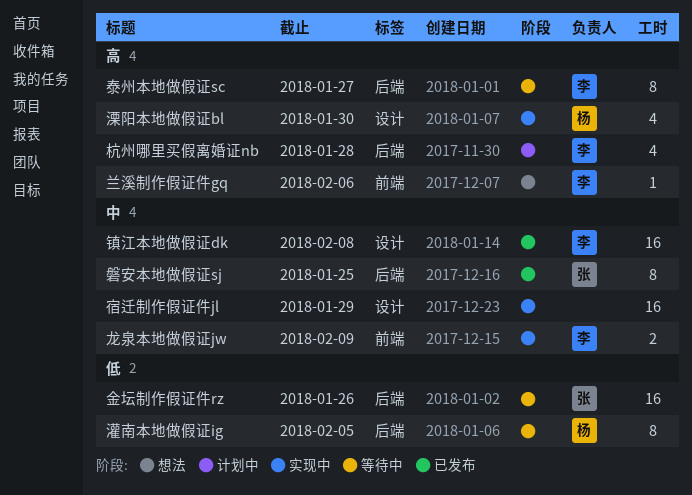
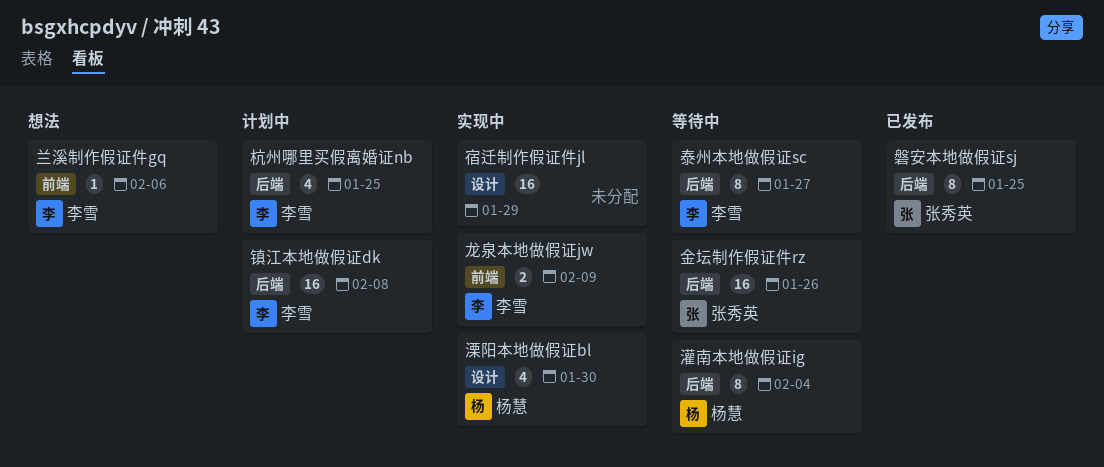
杭州哪里买假离婚证nb, due: Jan 28 -> Jan 25
灌南本地做假证ig, due: Feb 5 -> Feb 4
镇江本地做假证dk, status: 已发布 -> 计划中
镇江本地做假证dk, label: 设计 -> 后端

